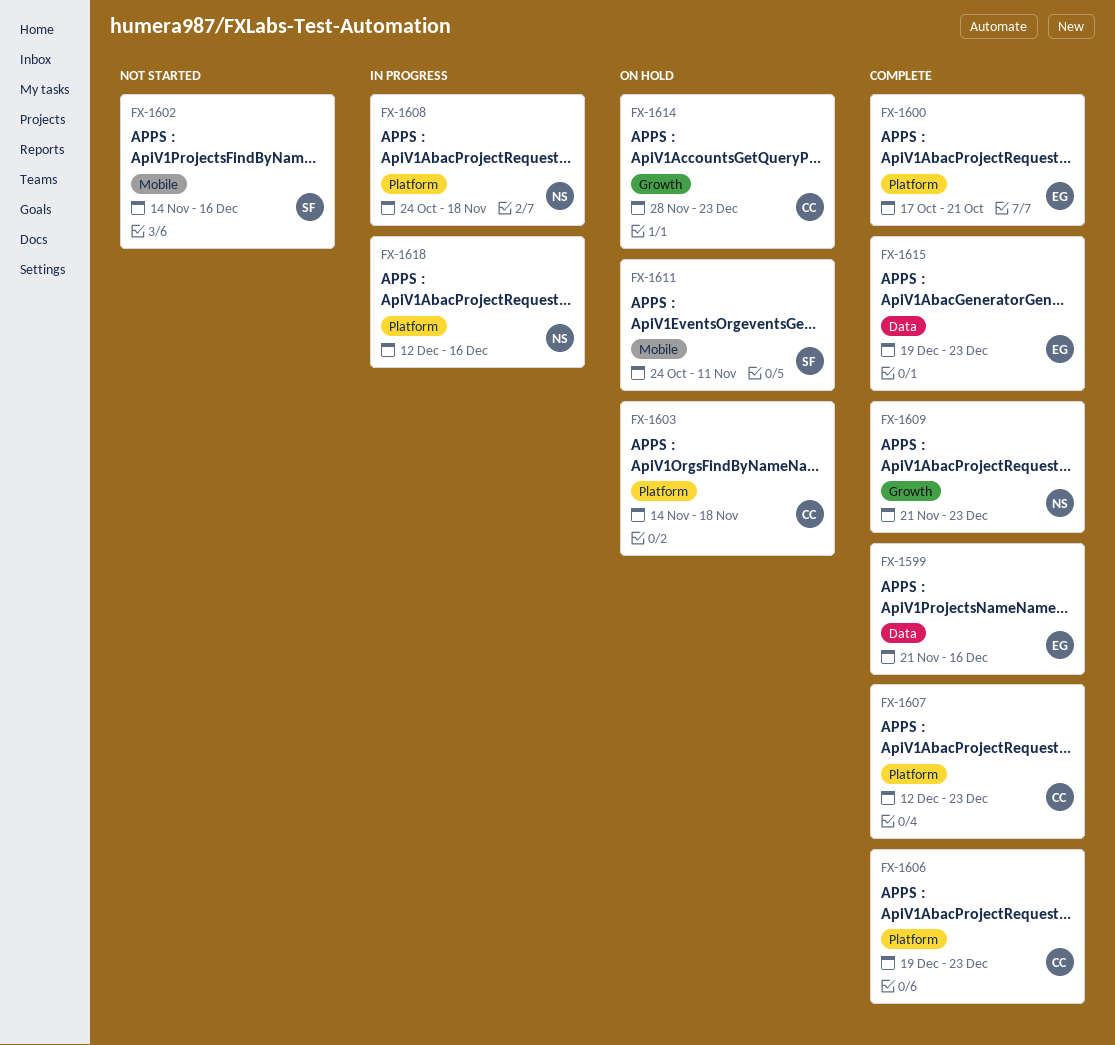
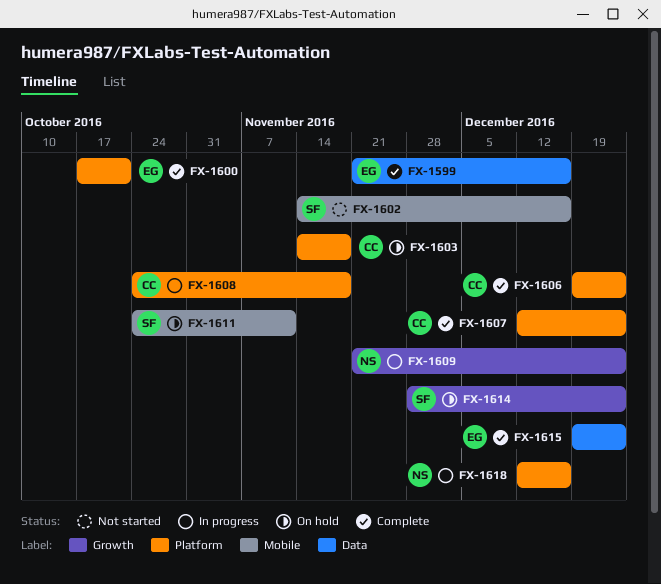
FX-1608, owner: NS -> CC
FX-1609, status: Complete -> In progress
FX-1614, owner: CC -> SF

